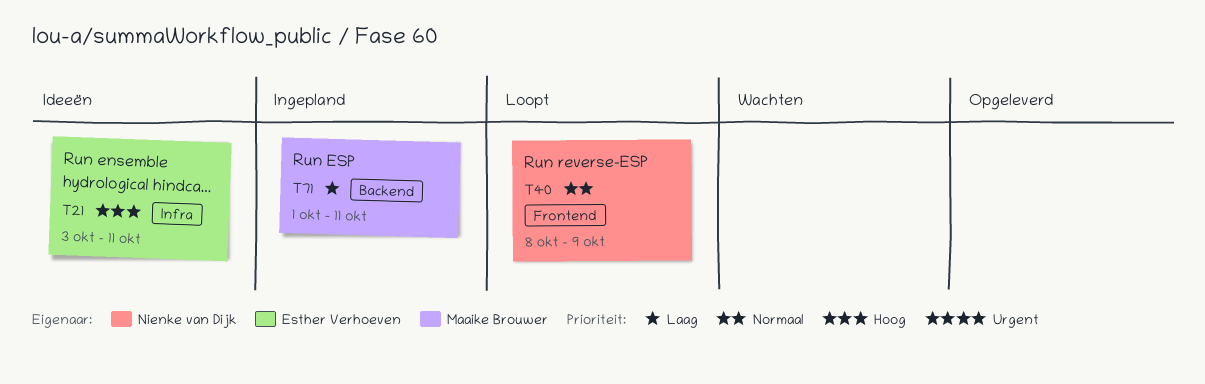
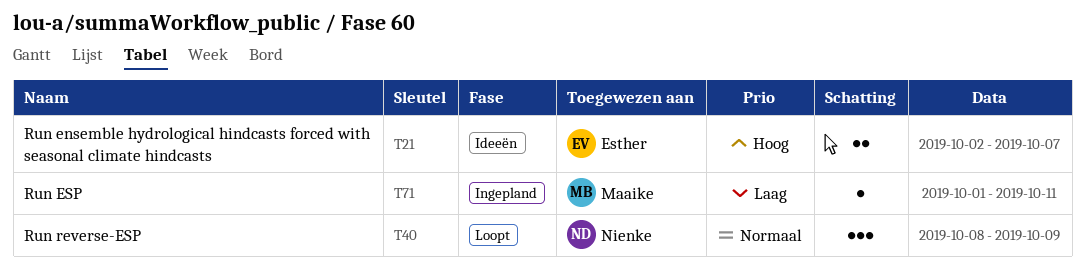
T21, start: Oct 3 -> Oct 2
T21, due: Oct 11 -> Oct 7

